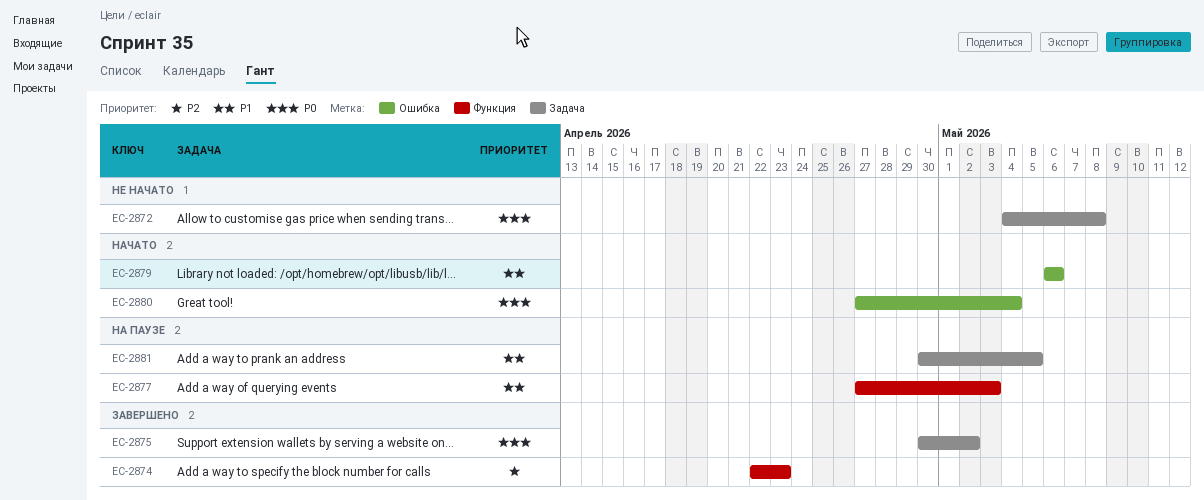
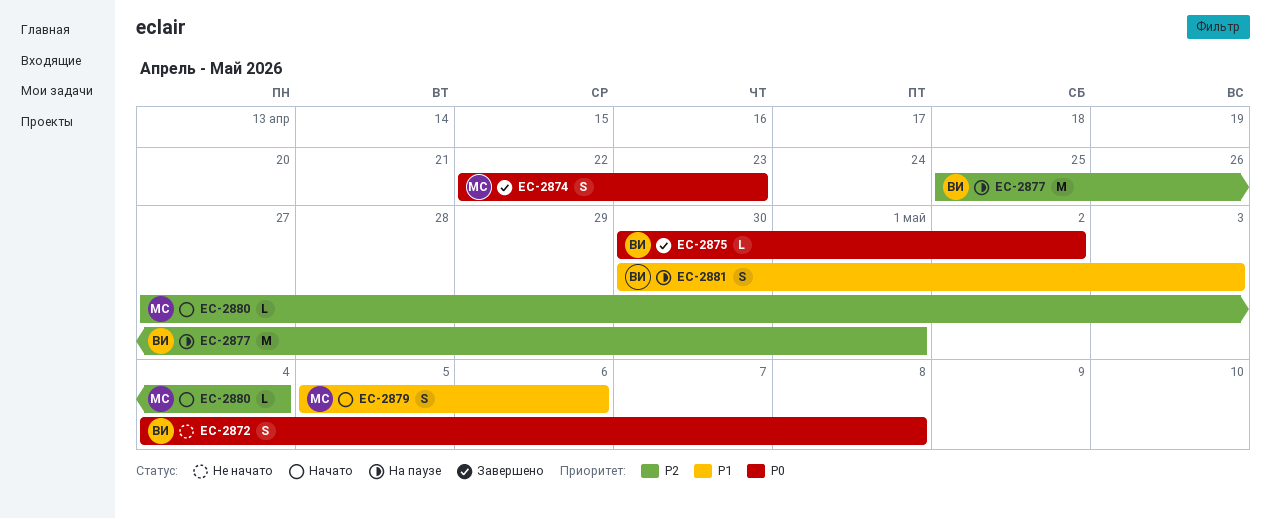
EC-2874, priority: P2 -> P0
EC-2877, priority: P1 -> P2
EC-2877, start: Apr 27 -> Apr 25
EC-2877, due: May 3 -> May 1
EC-2879, start: May 6 -> May 5
EC-2880, priority: P0 -> P2
EC-2881, due: May 5 -> May 3

